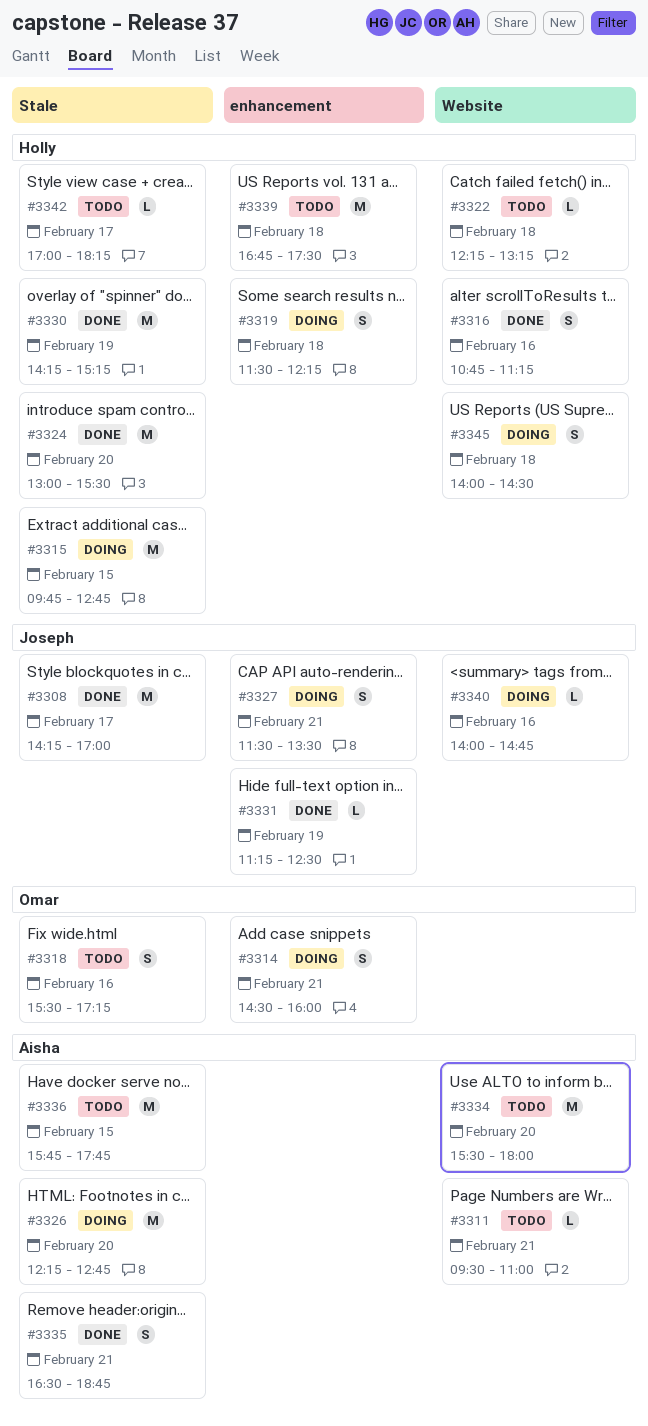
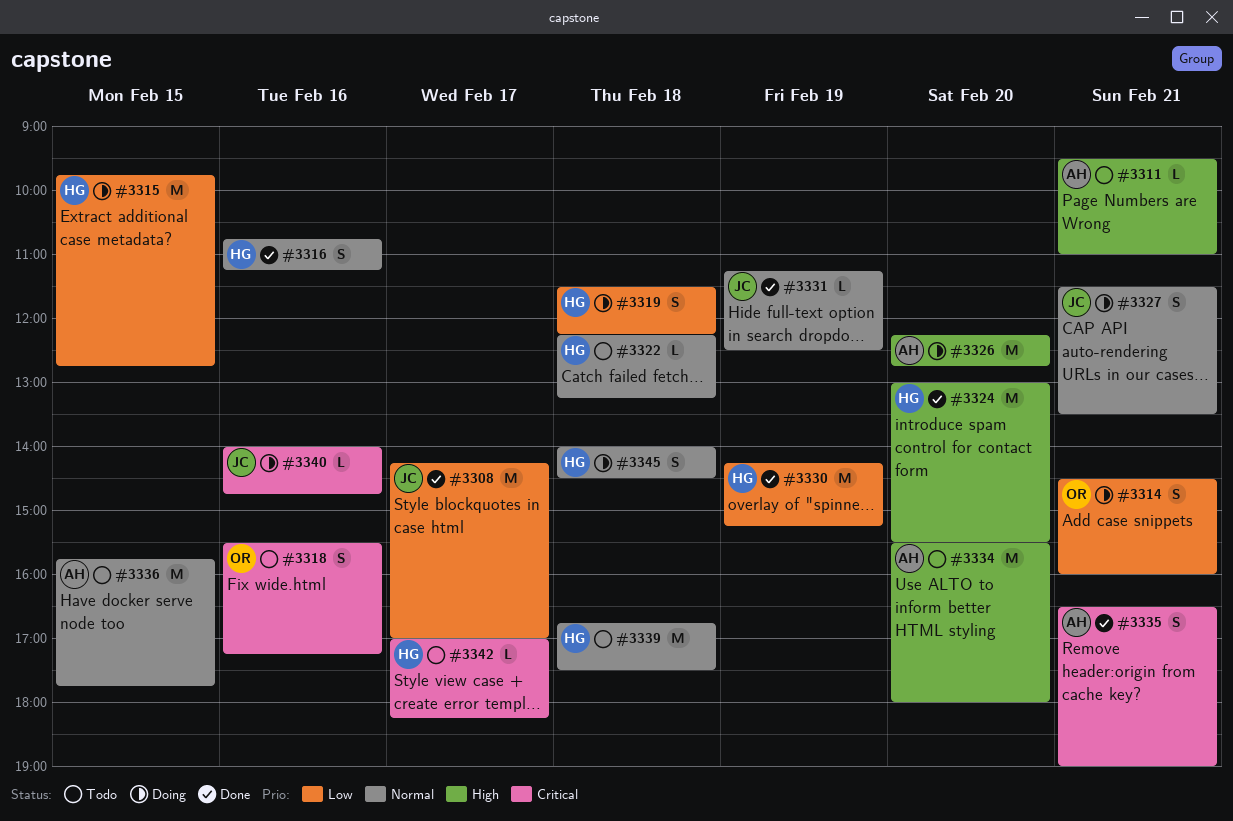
#3335, ends: 18:45 -> 19:00

